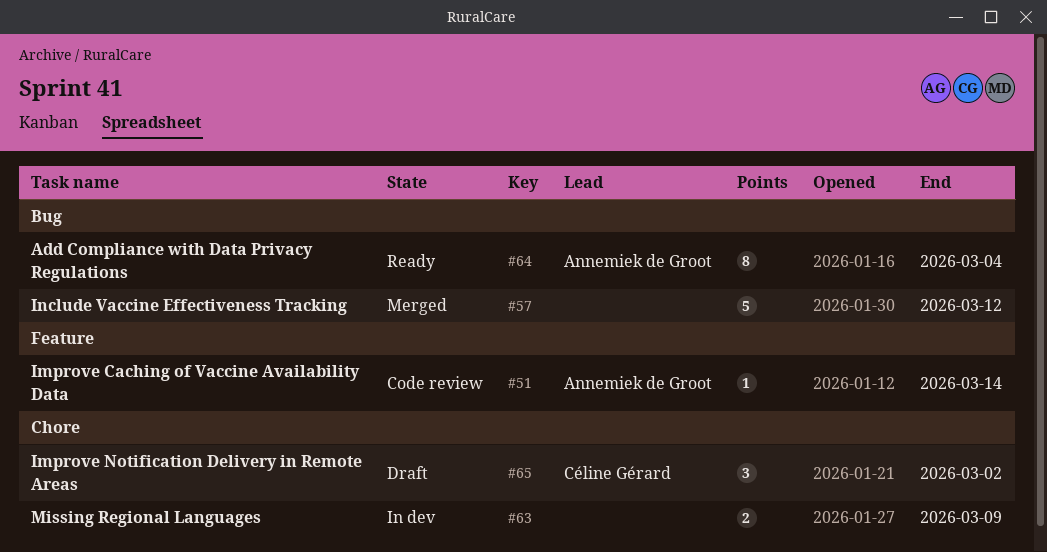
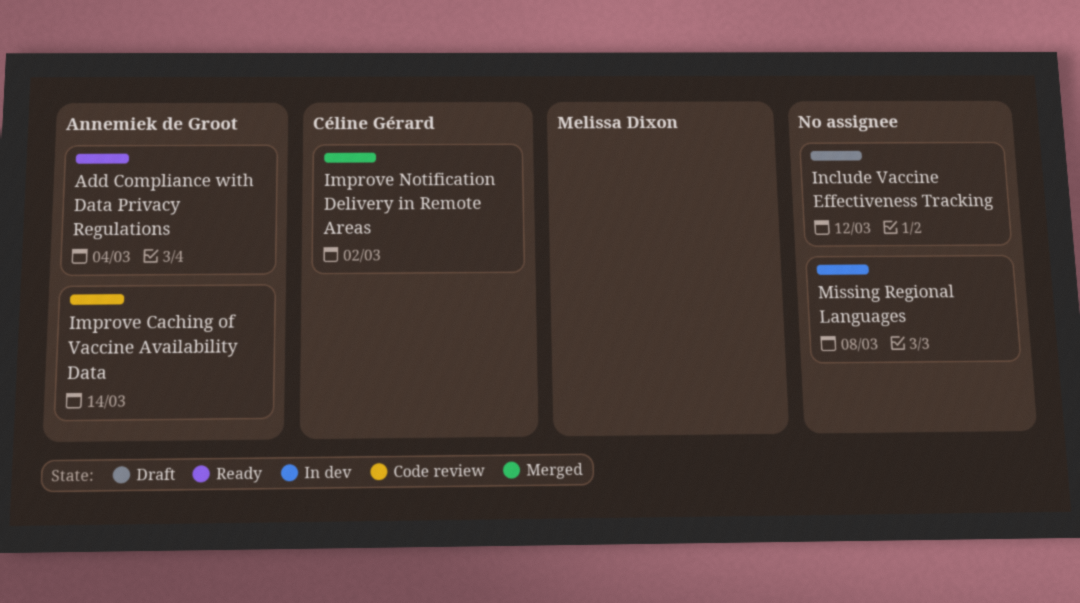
Improve Notification Delivery in Remote Areas, status: Draft -> Merged
Include Vaccine Effectiveness Tracking, status: Merged -> Draft
Missing Regional Languages, due: Mar 9 -> Mar 8

